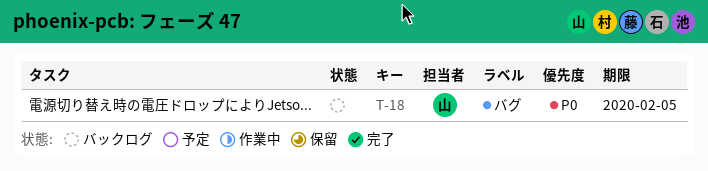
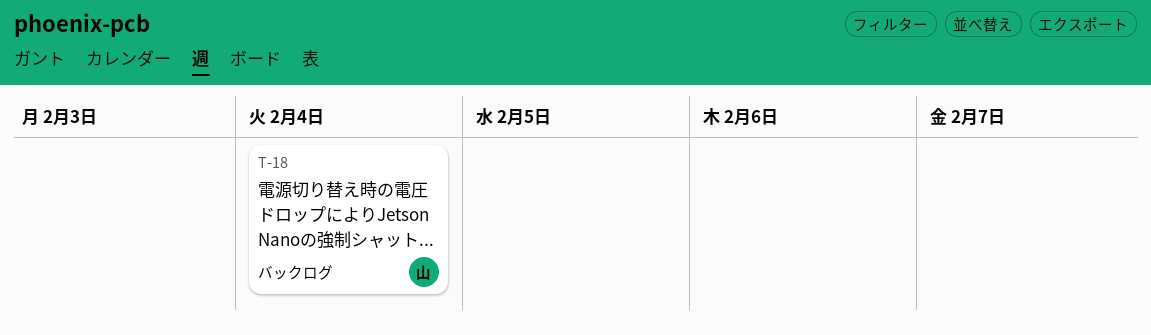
T-18, due: Feb 5 -> Feb 4

